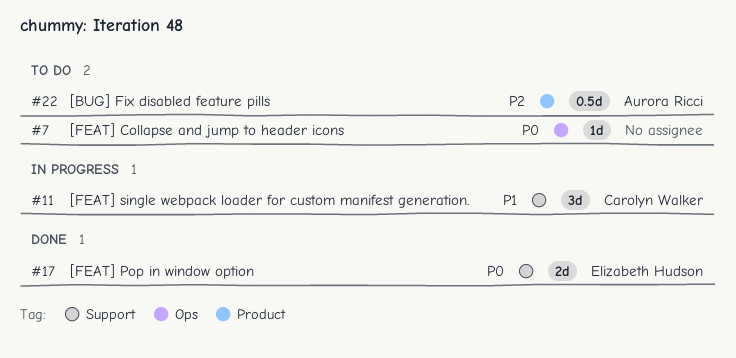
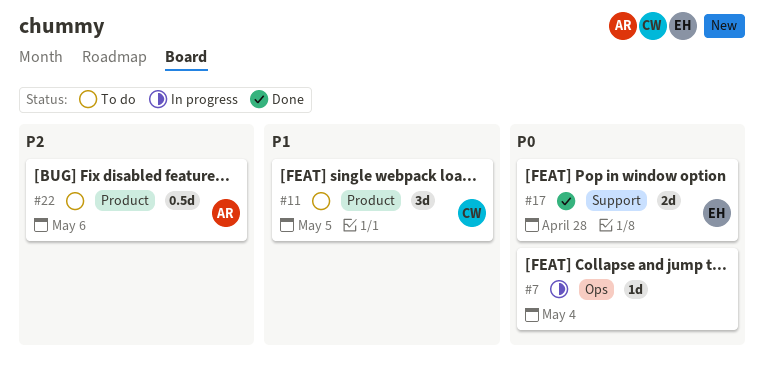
#7, status: To do -> In progress
#11, status: In progress -> To do
#11, label: Support -> Product

